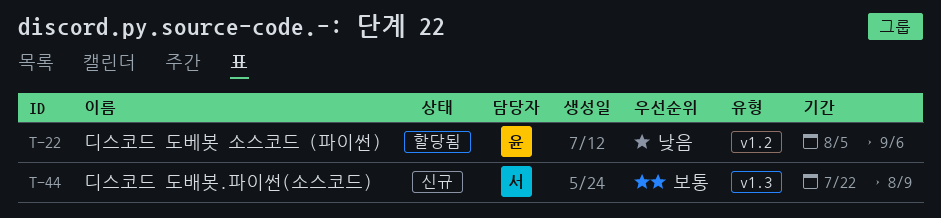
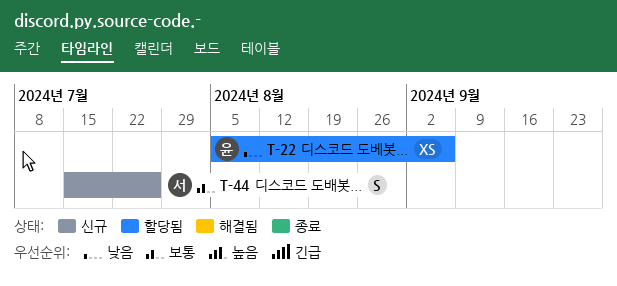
T-44, start: Jul 22 -> Jul 15
T-44, due: Aug 9 -> Jul 26

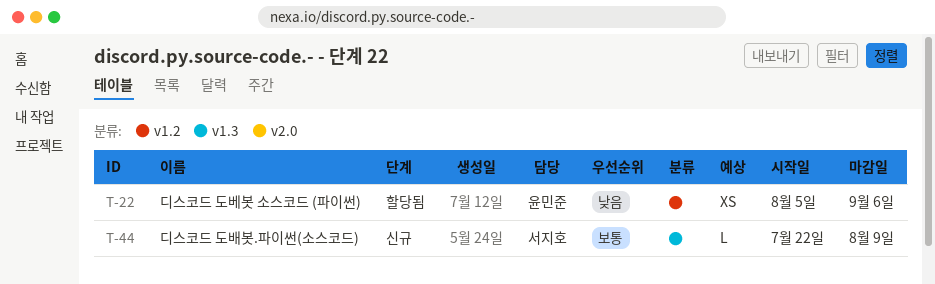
T-44, estimate: S -> L
T-44, start: Jul 15 -> Jul 22
T-44, due: Jul 26 -> Aug 9

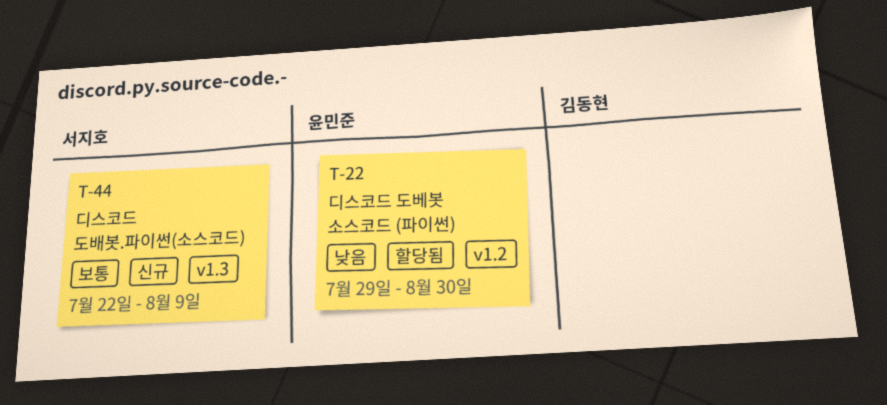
T-22, start: Aug 5 -> Jul 29
T-22, due: Sep 6 -> Aug 30

